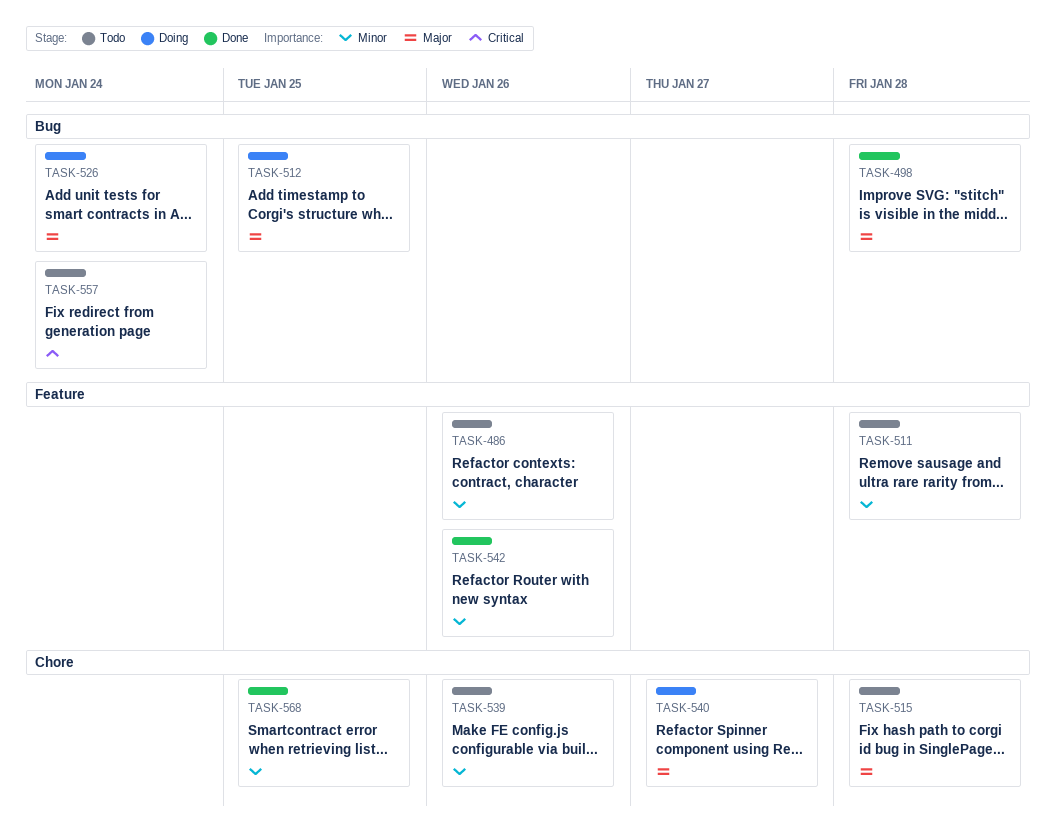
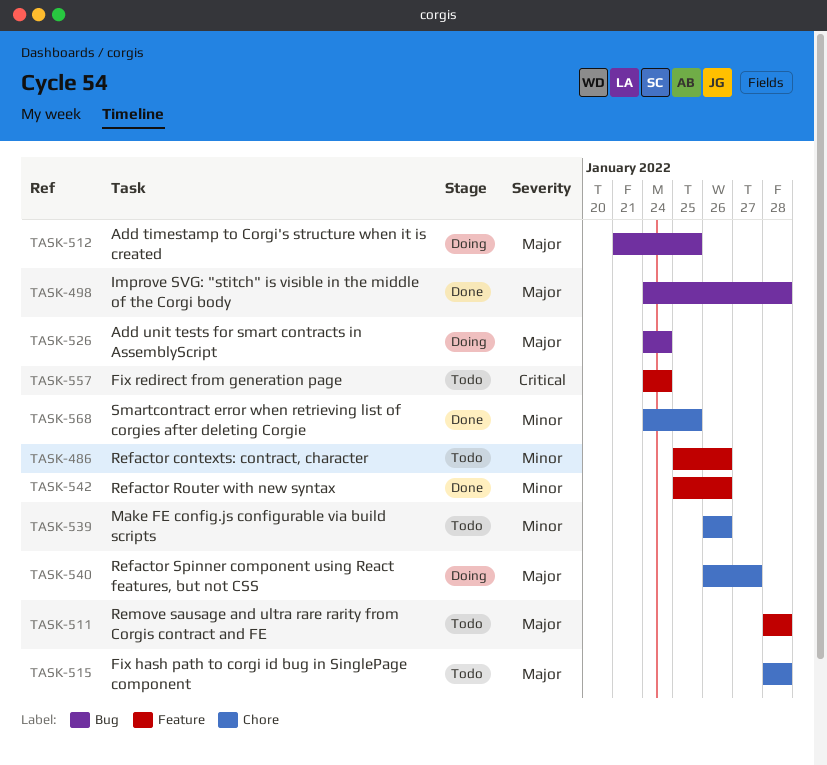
TASK-511, priority: Minor -> Major
TASK-557, label: Bug -> Feature

